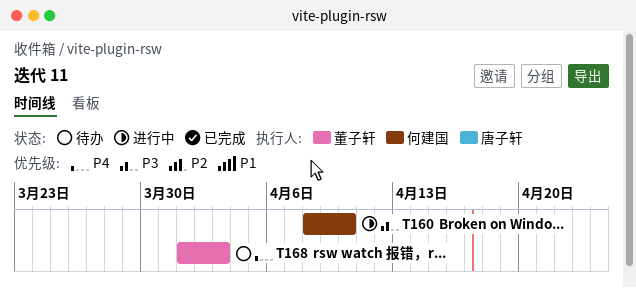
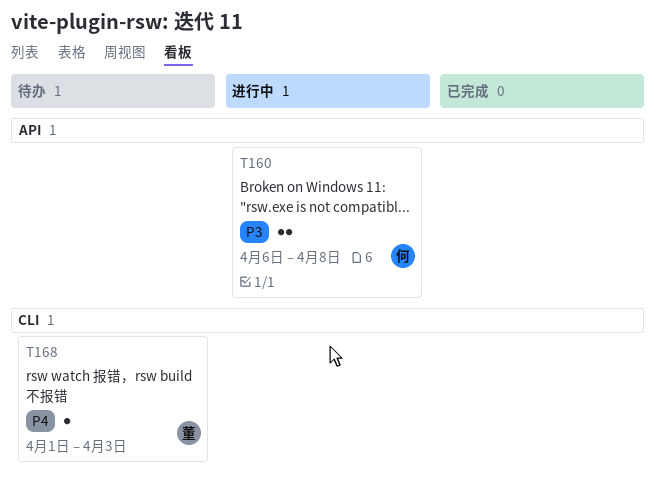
T160, start: Apr 8 -> Apr 6
T160, due: Apr 10 -> Apr 8

